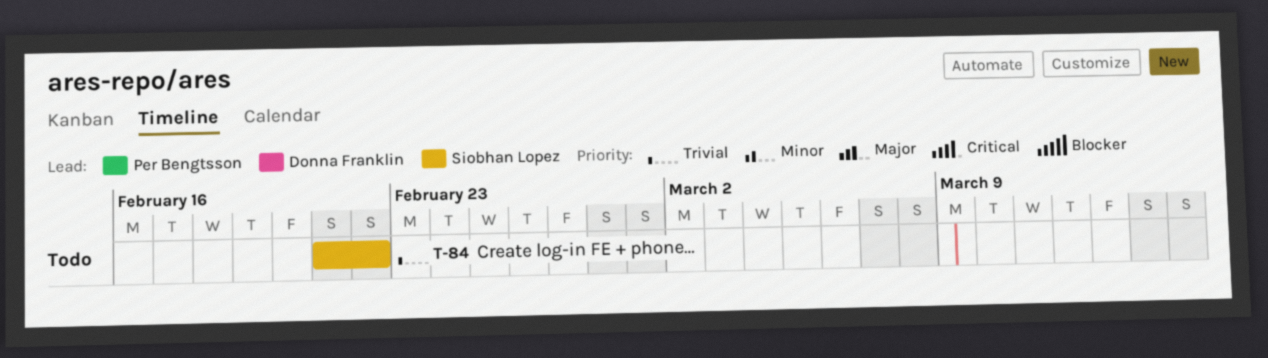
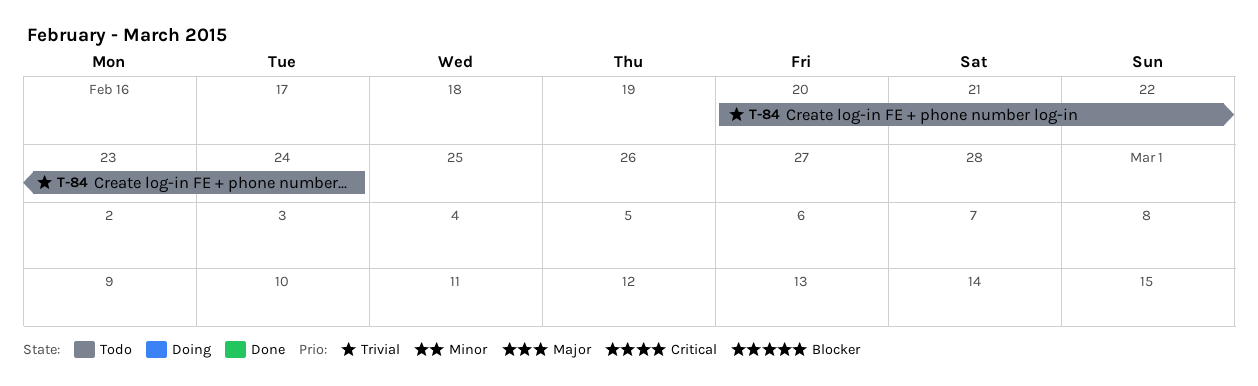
T-84, start: Feb 21 -> Feb 20
T-84, due: Feb 22 -> Feb 24

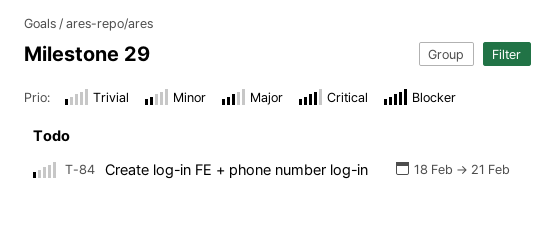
T-84, start: Feb 20 -> Feb 18
T-84, due: Feb 24 -> Feb 21

